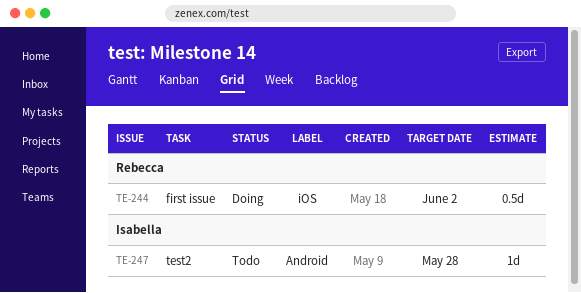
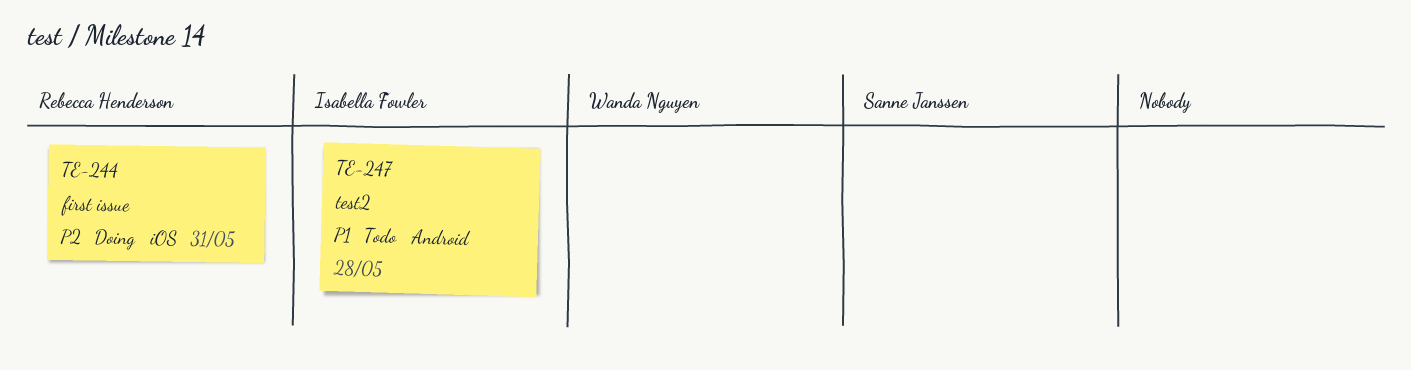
TE-244, due: Jun 2 -> May 31

